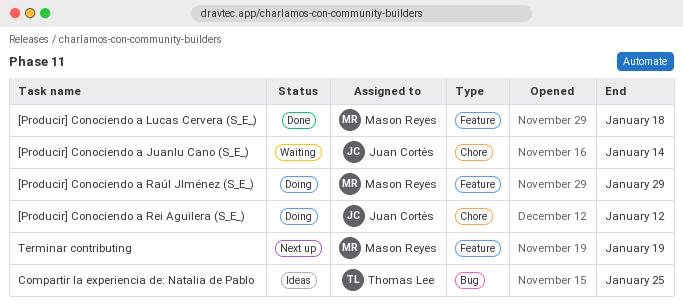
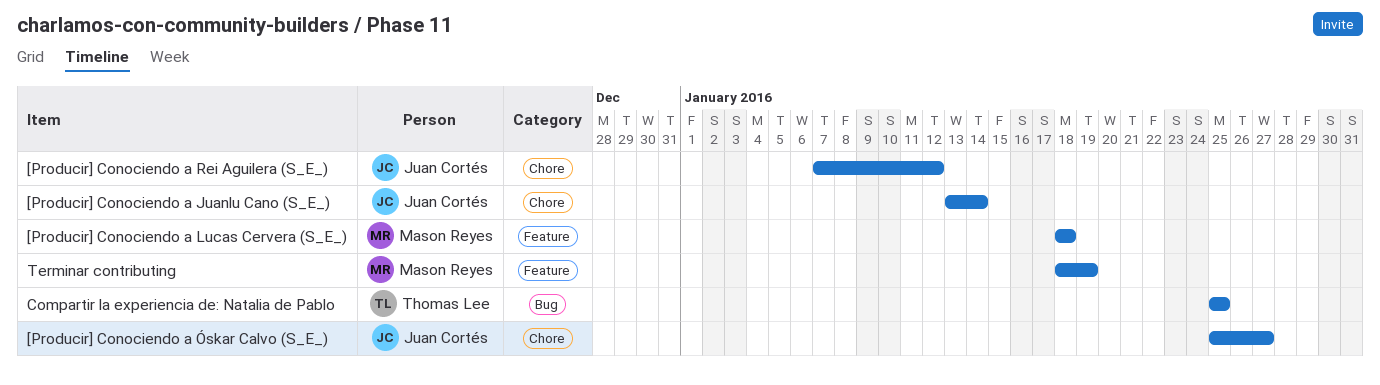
[Producir] Conociendo a Raúl JIménez (S_E_): present -> none
[Producir] Conociendo a Óskar Calvo (S_E_): none -> present

